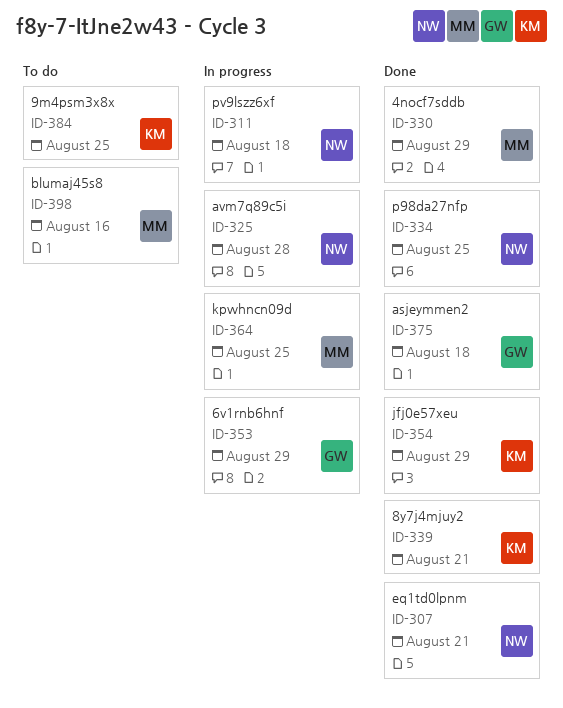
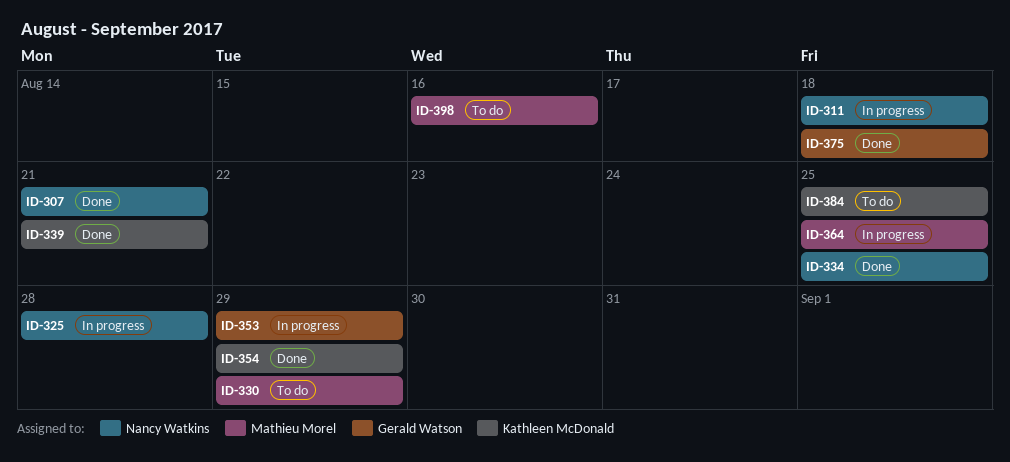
ID-330, status: Done -> To do

